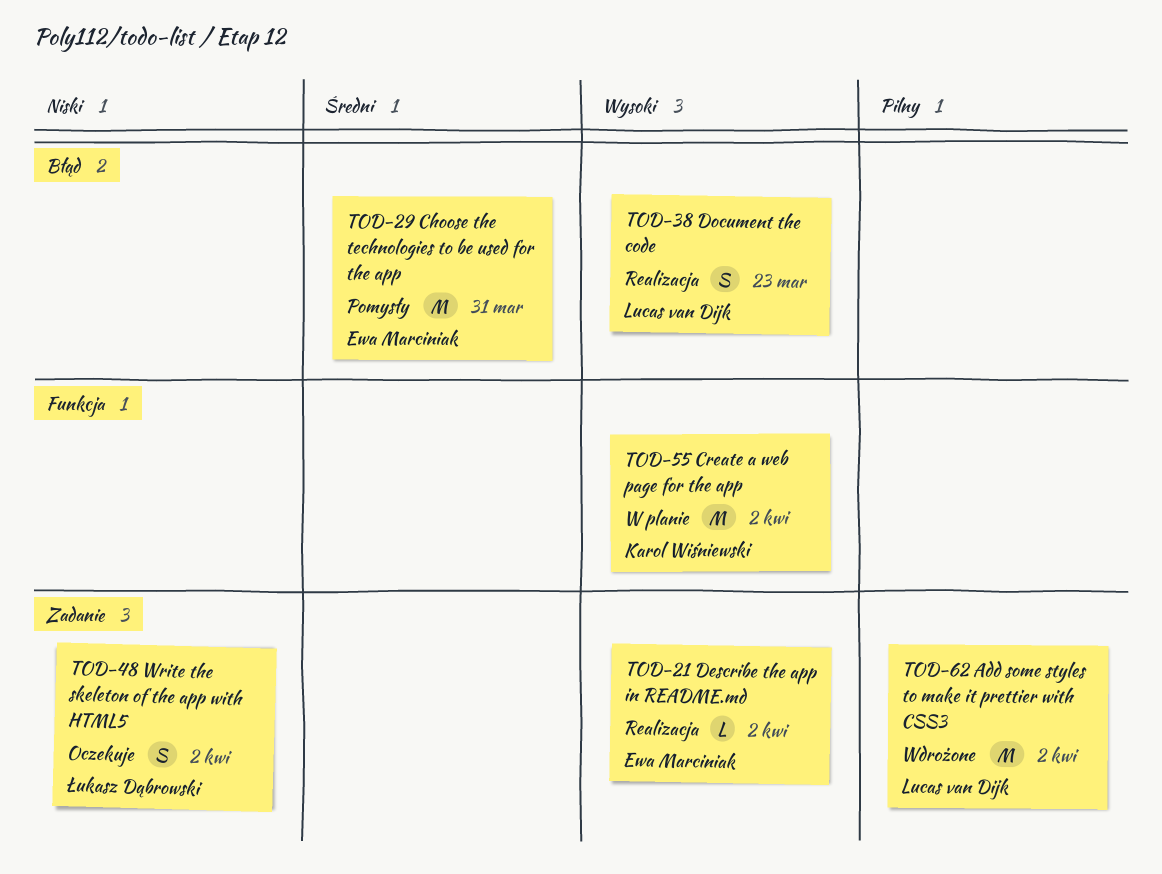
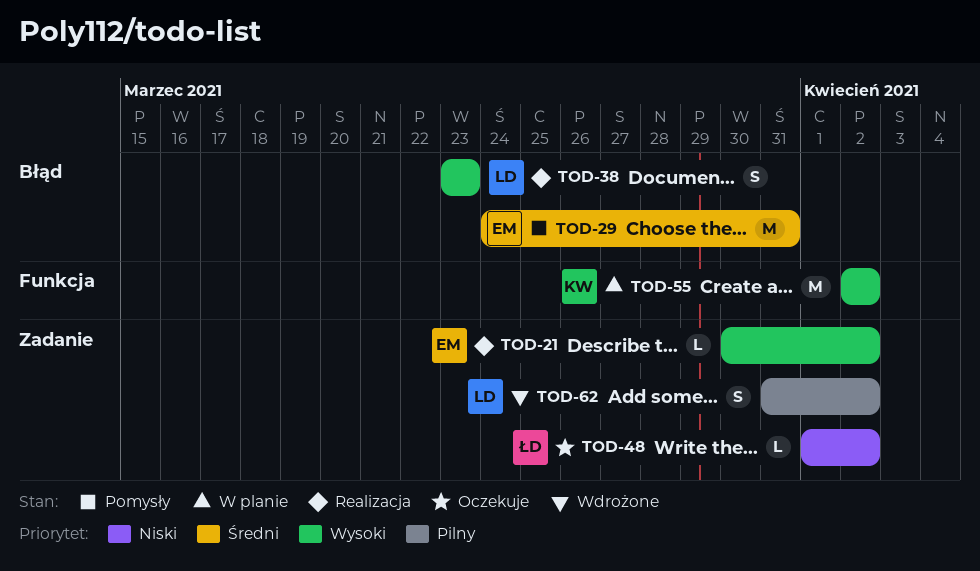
TOD-48, estimate: S -> L
TOD-62, estimate: M -> S

